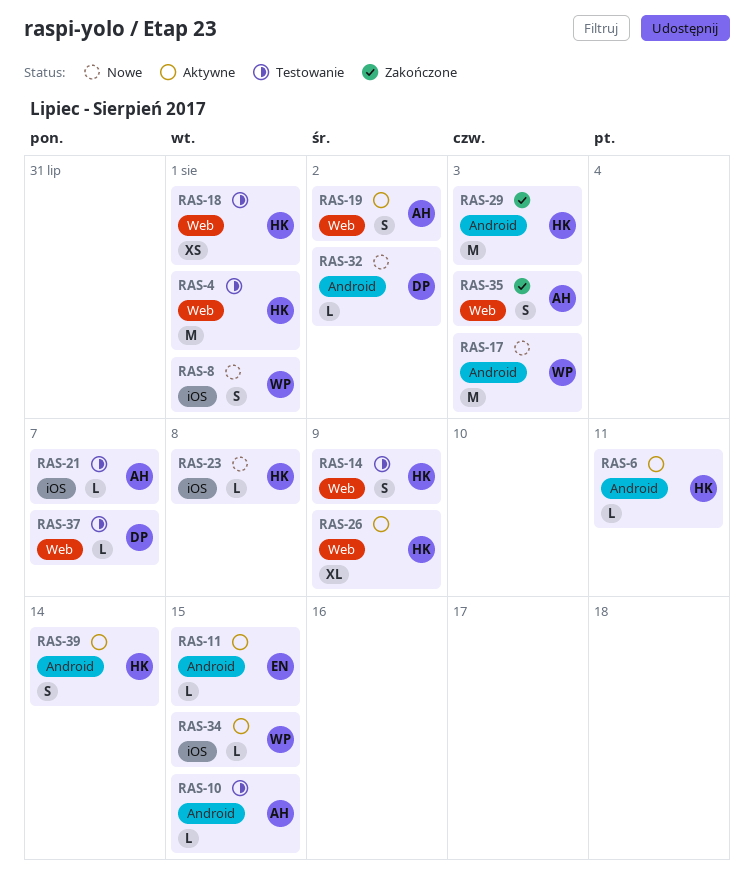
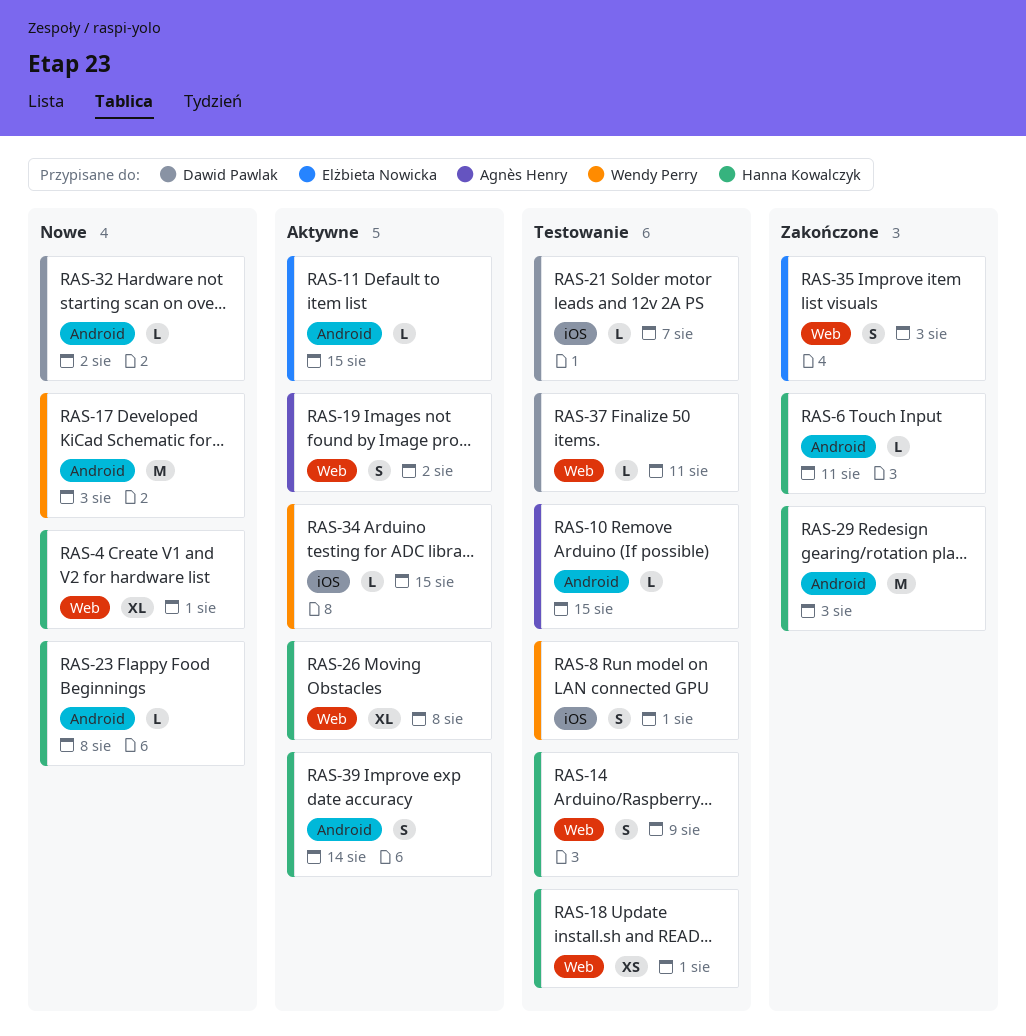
RAS-4, status: Testowanie -> Nowe
RAS-4, estimate: M -> XL
RAS-6, status: Aktywne -> Zakończone
RAS-8, status: Nowe -> Testowanie
RAS-21, owner: Agnès Henry -> Dawid Pawlak
RAS-23, label: iOS -> Android
RAS-26, due: Aug 9 -> Aug 8
RAS-35, owner: Agnès Henry -> Elżbieta Nowicka
RAS-37, due: Aug 7 -> Aug 11

